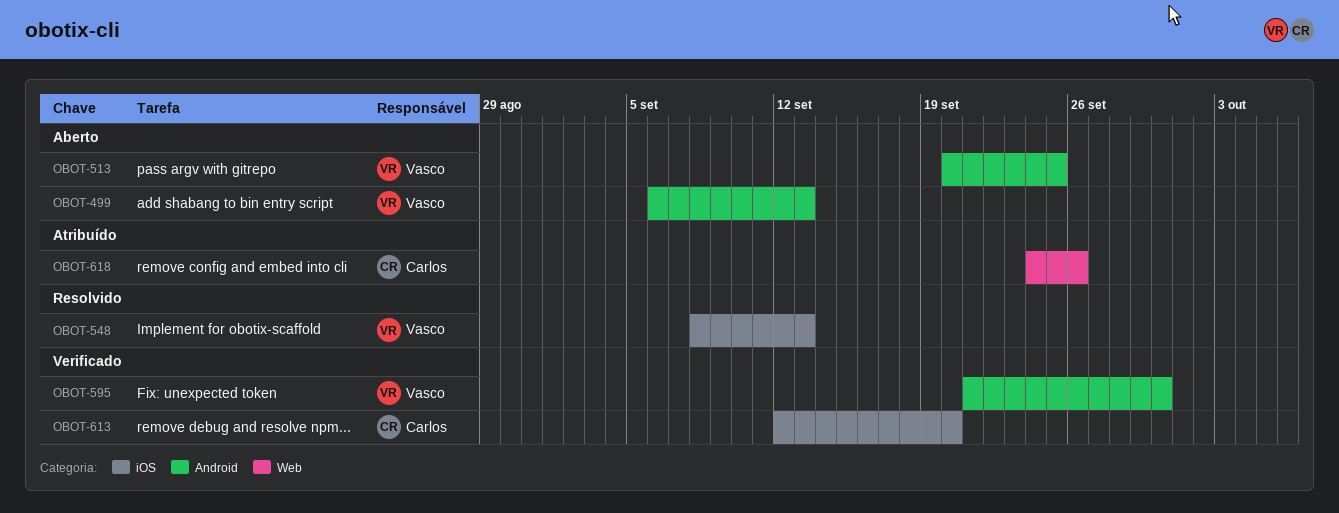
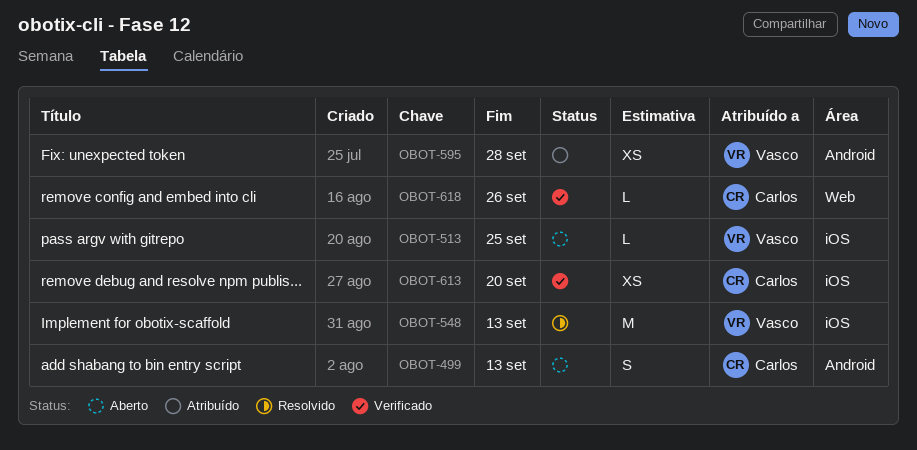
OBOT-499, owner: Vasco -> Carlos
OBOT-513, label: Android -> iOS
OBOT-595, status: Verificado -> Atribuído
OBOT-595, due: Sep 30 -> Sep 28
OBOT-618, status: Atribuído -> Verificado

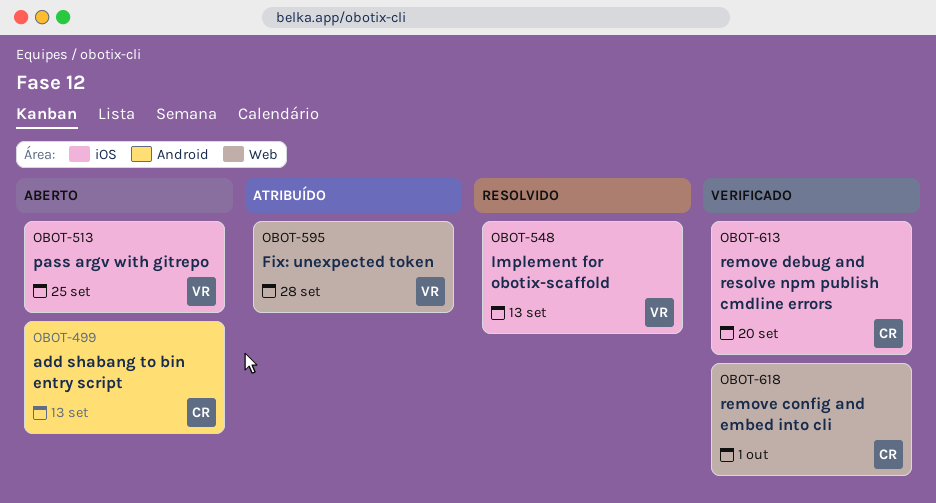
OBOT-595, label: Android -> Web
OBOT-618, due: Sep 26 -> Oct 1

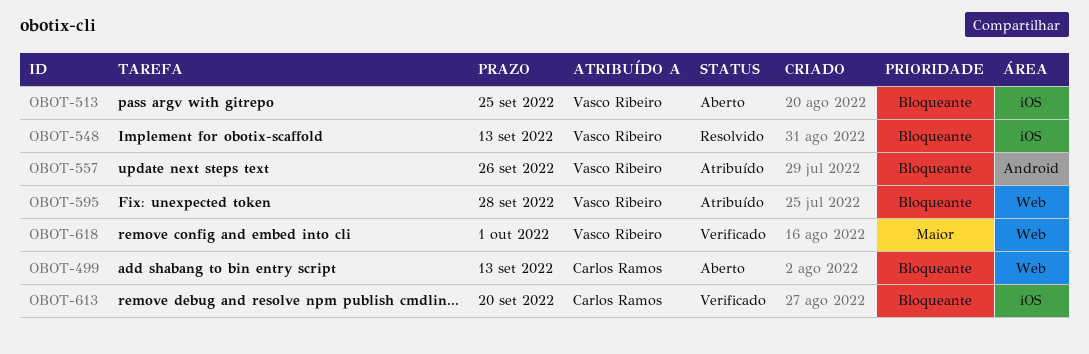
OBOT-499, label: Android -> Web
OBOT-557: none -> present
OBOT-618, owner: Carlos Ramos -> Vasco Ribeiro

